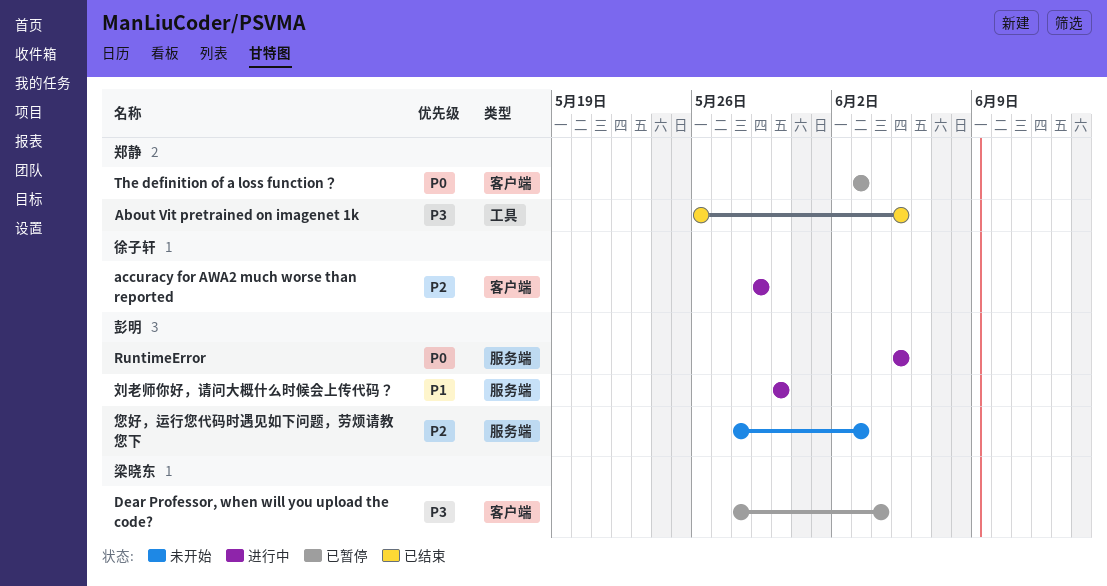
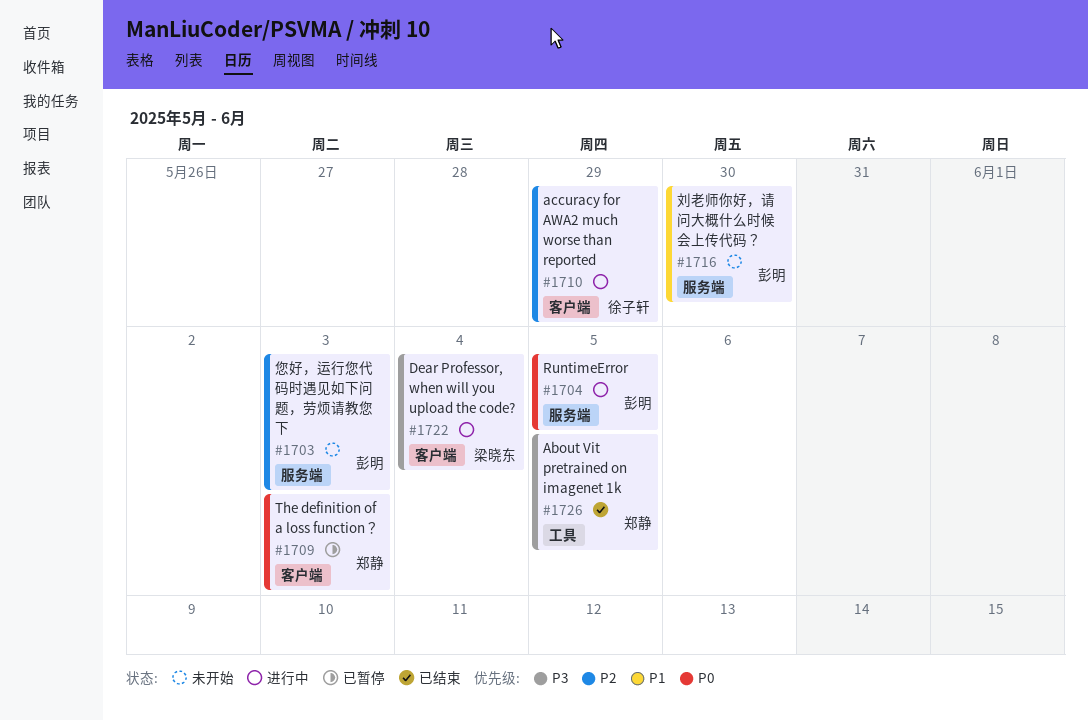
Dear Professor, when will you upload the code?, status: 已暂停 -> 进行中
刘老师你好，请问大概什么时候会上传代码？, status: 进行中 -> 未开始

